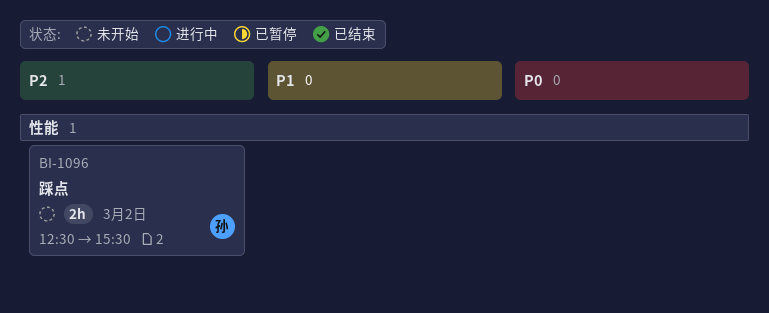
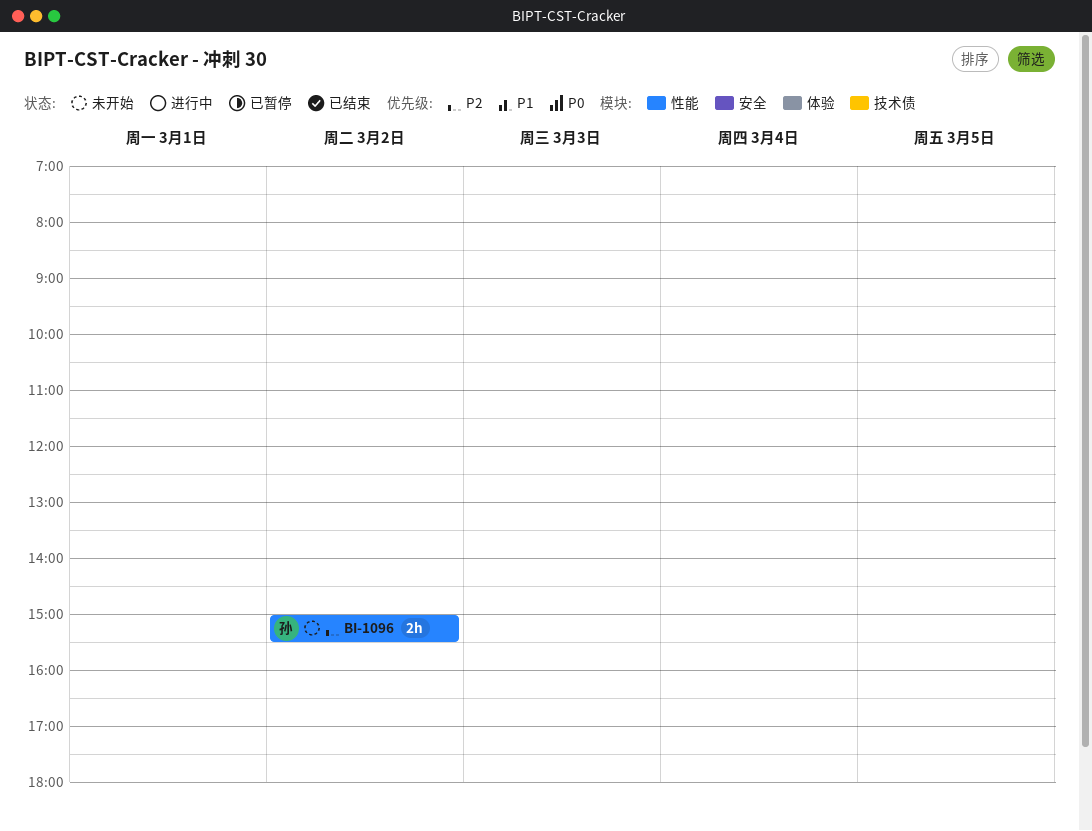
BI-1096, begins: 12:30 -> 15:00

